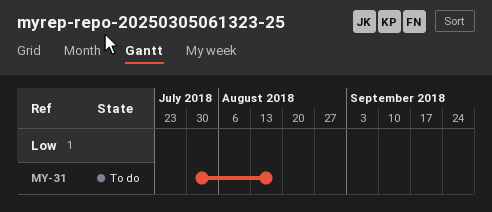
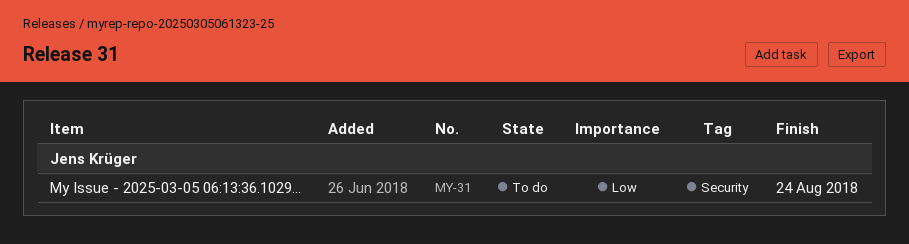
MY-31, due: Aug 17 -> Aug 24

